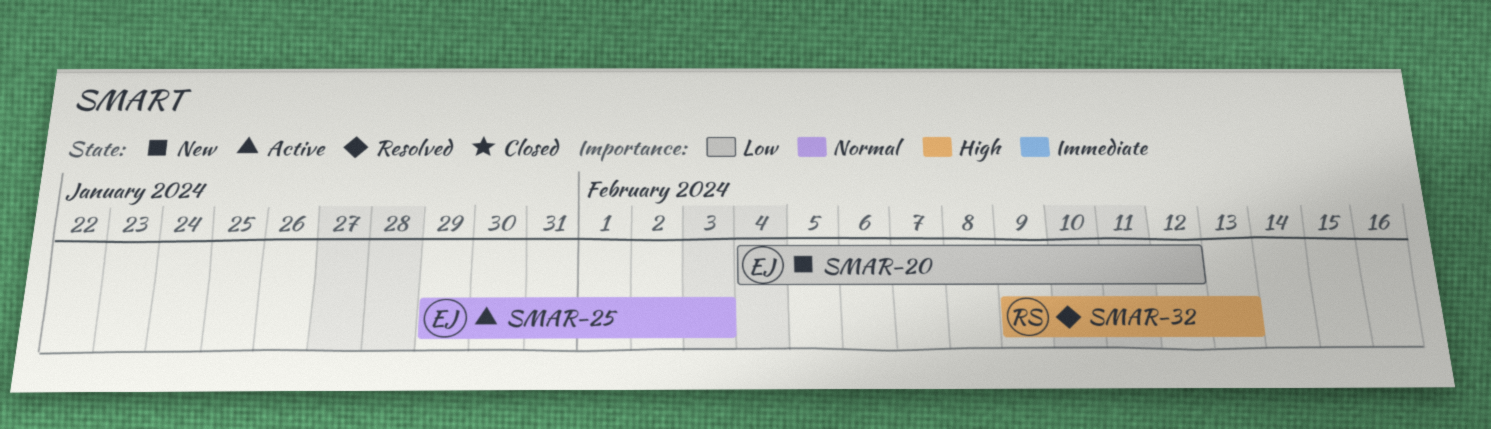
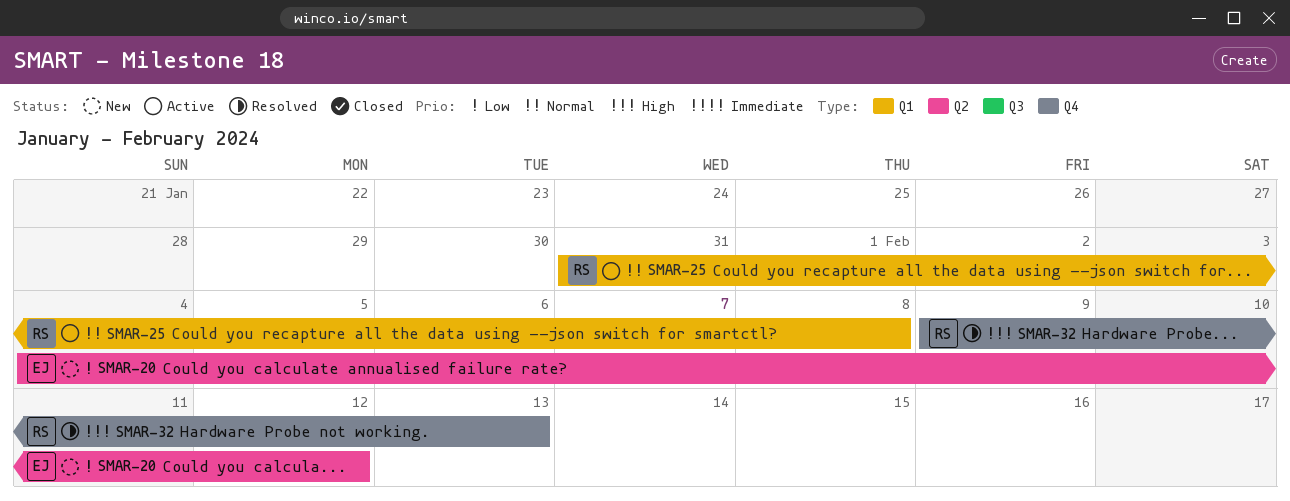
SMAR-25, owner: EJ -> RS
SMAR-25, start: Jan 29 -> Jan 31
SMAR-25, due: Feb 3 -> Feb 8

